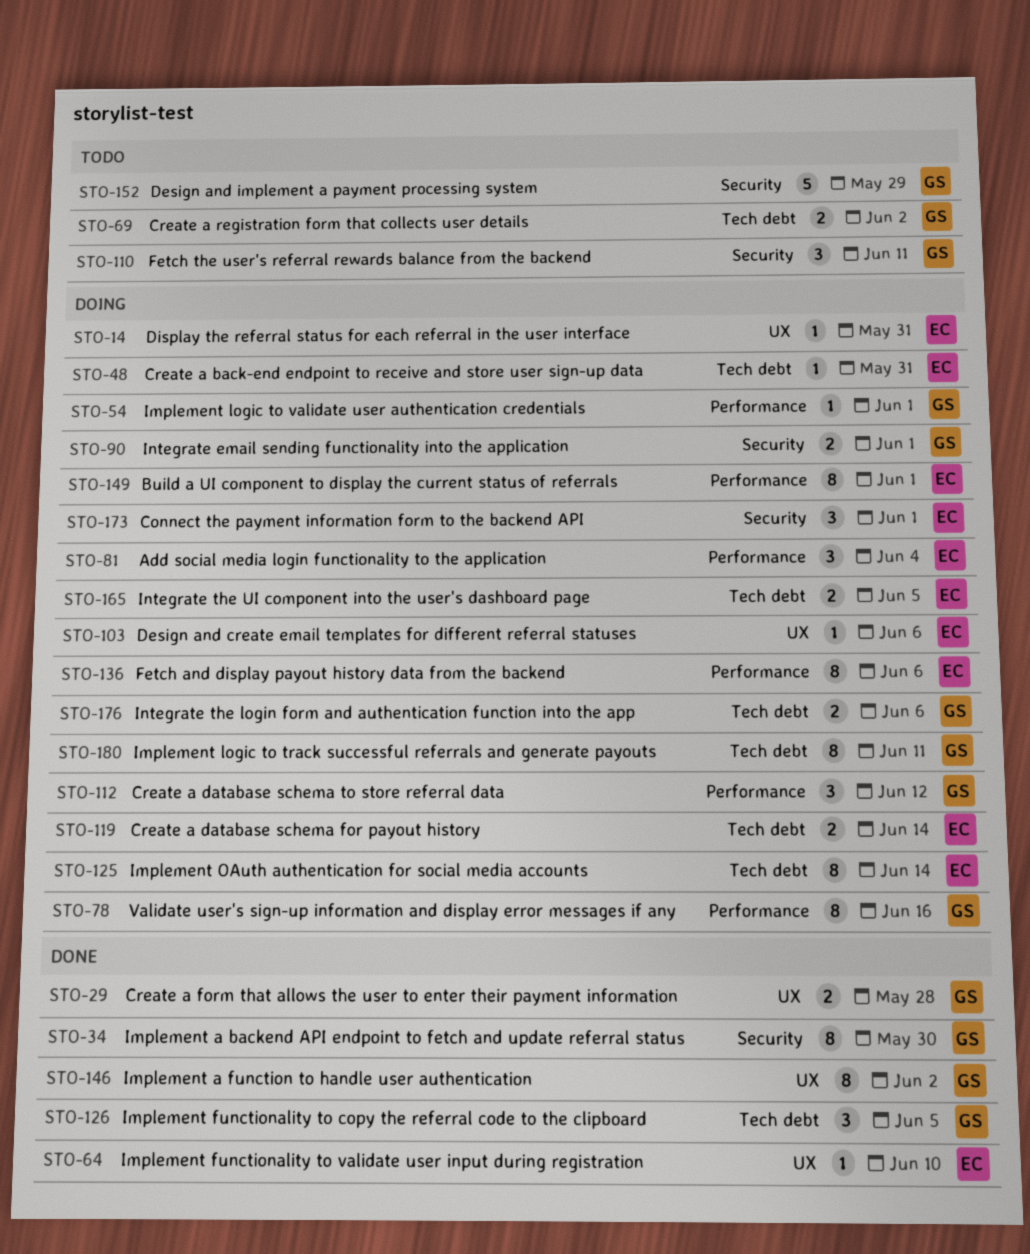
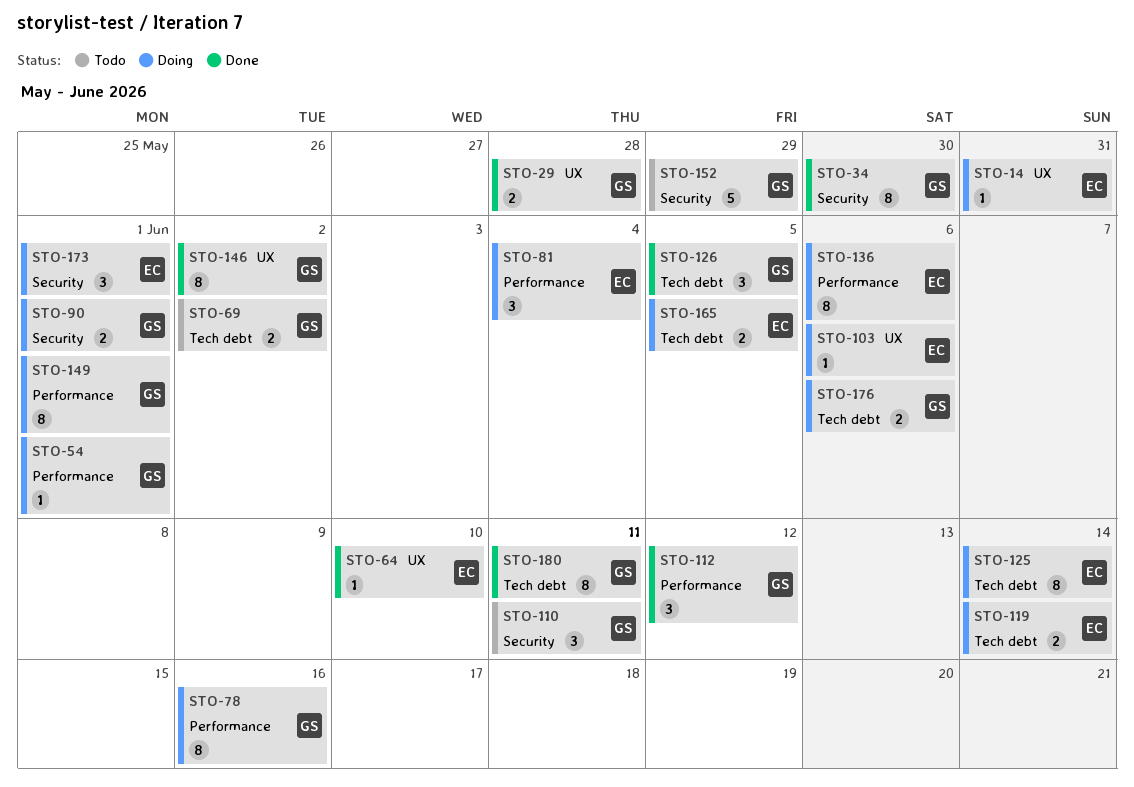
STO-48: present -> none
STO-112, status: Doing -> Done
STO-149, owner: EC -> GS
STO-180, status: Doing -> Done

